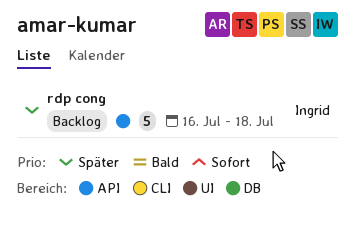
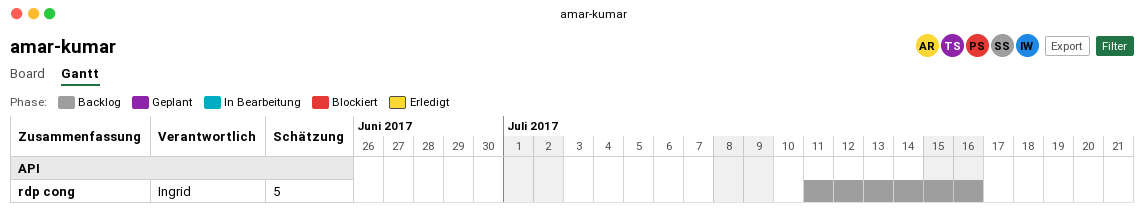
rdp cong, start: Jul 16 -> Jul 11
rdp cong, due: Jul 18 -> Jul 16

